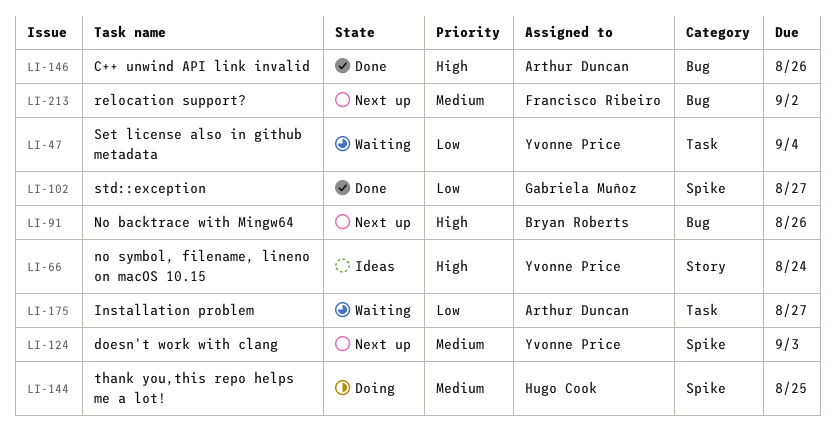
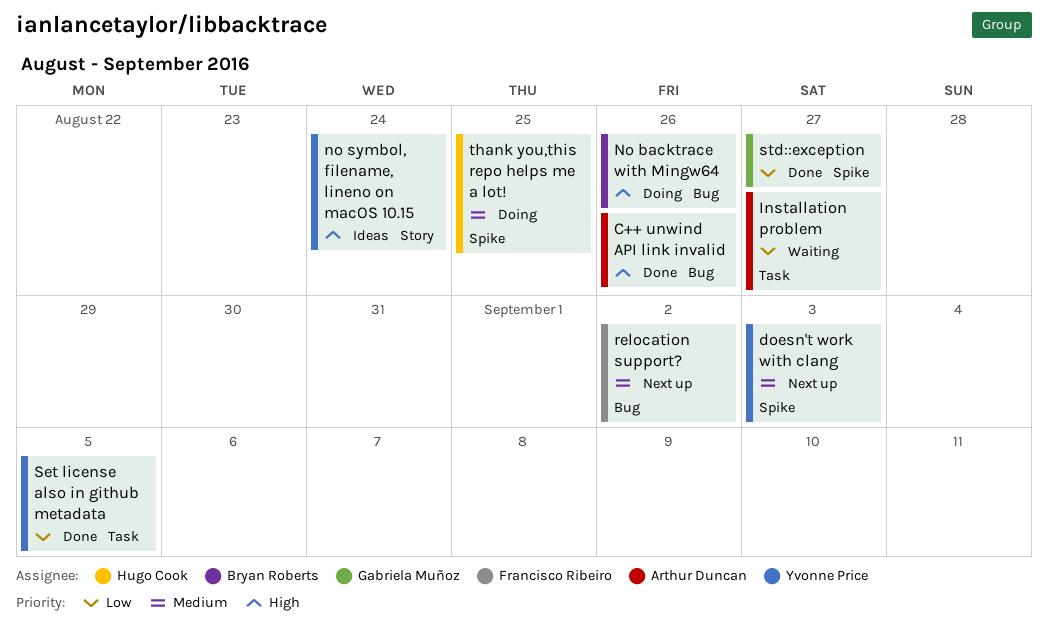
No backtrace with Mingw64, status: Next up -> Doing
Set license also in github metadata, status: Waiting -> Done
Set license also in github metadata, due: Sep 4 -> Sep 5

